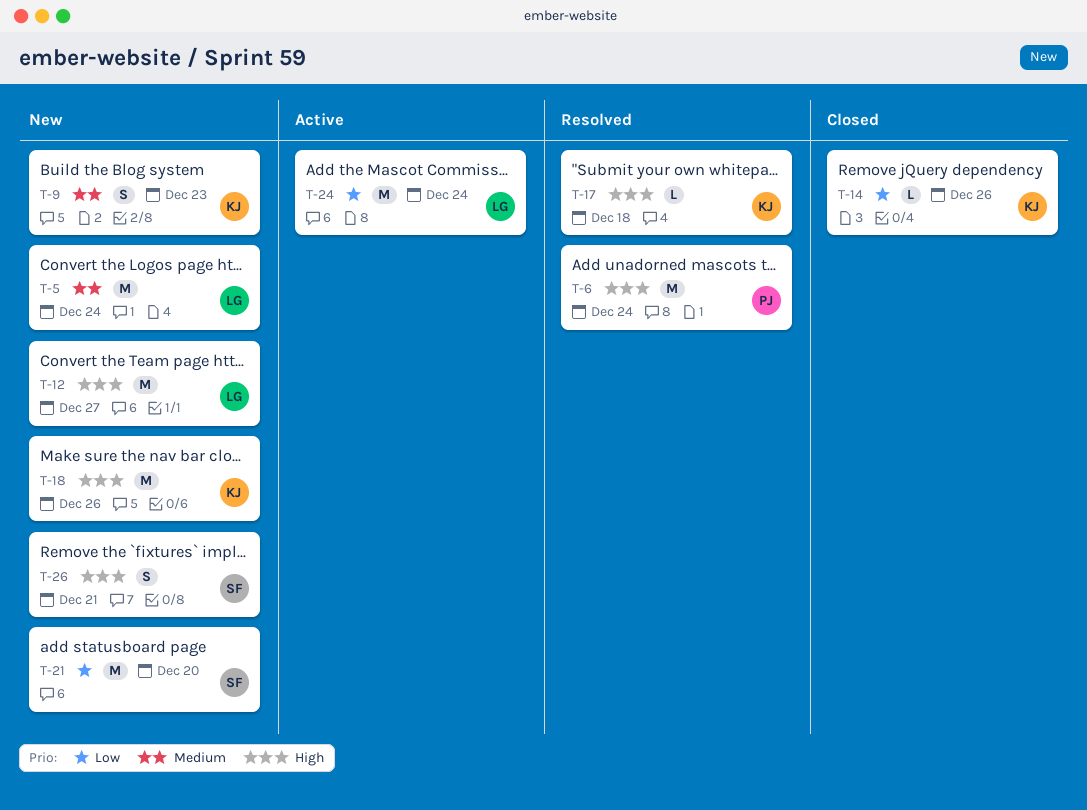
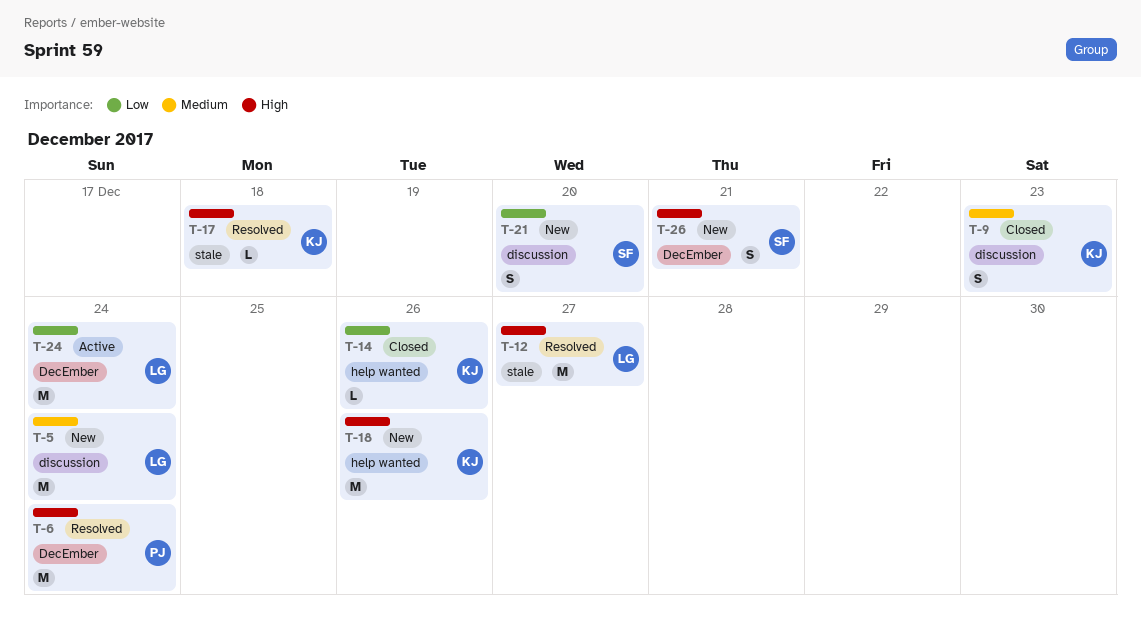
T-9, status: New -> Closed
T-12, status: New -> Resolved
T-21, estimate: M -> S

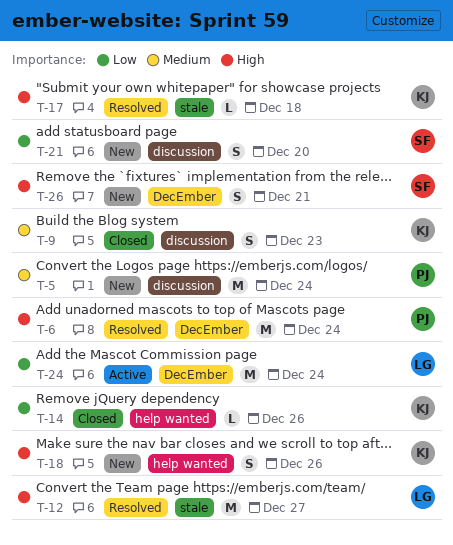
T-5, owner: LG -> PJ
T-18, estimate: M -> S

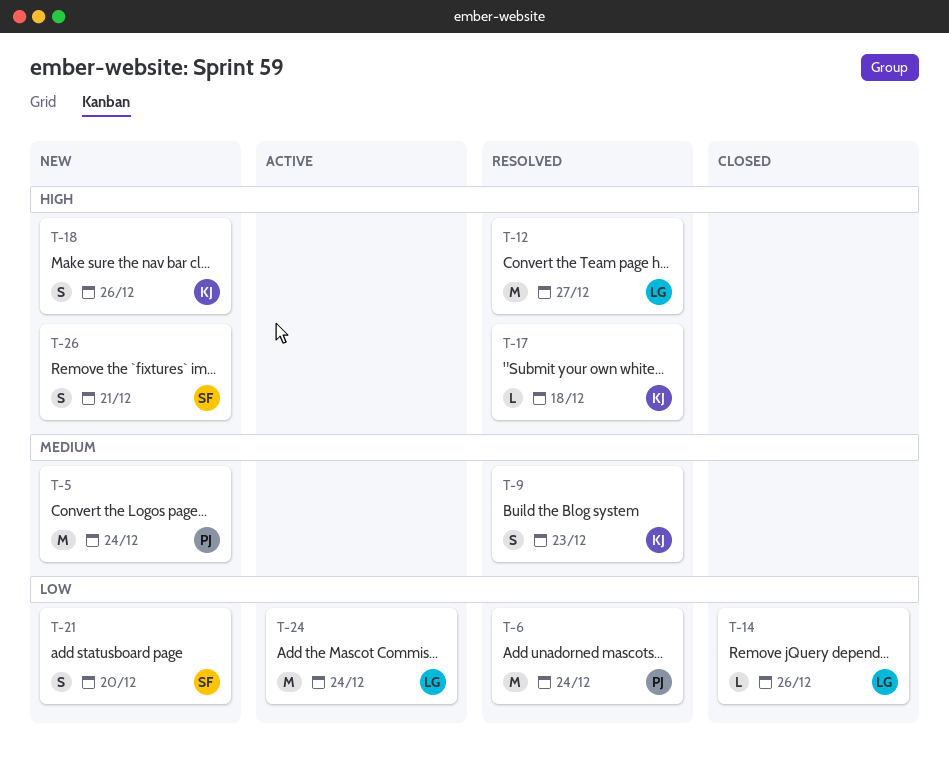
T-6, priority: High -> Low
T-9, status: Closed -> Resolved
T-14, owner: KJ -> LG

